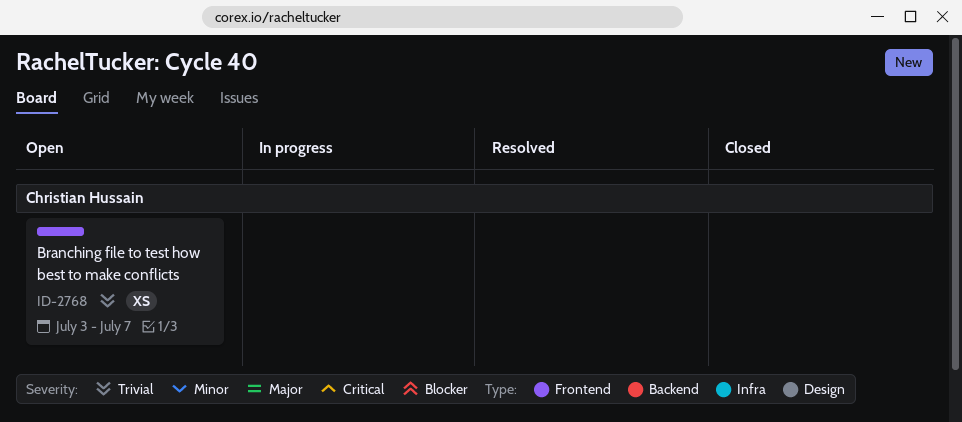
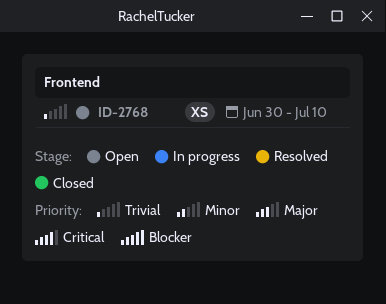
ID-2768, start: Jul 3 -> Jun 30
ID-2768, due: Jul 7 -> Jul 10

